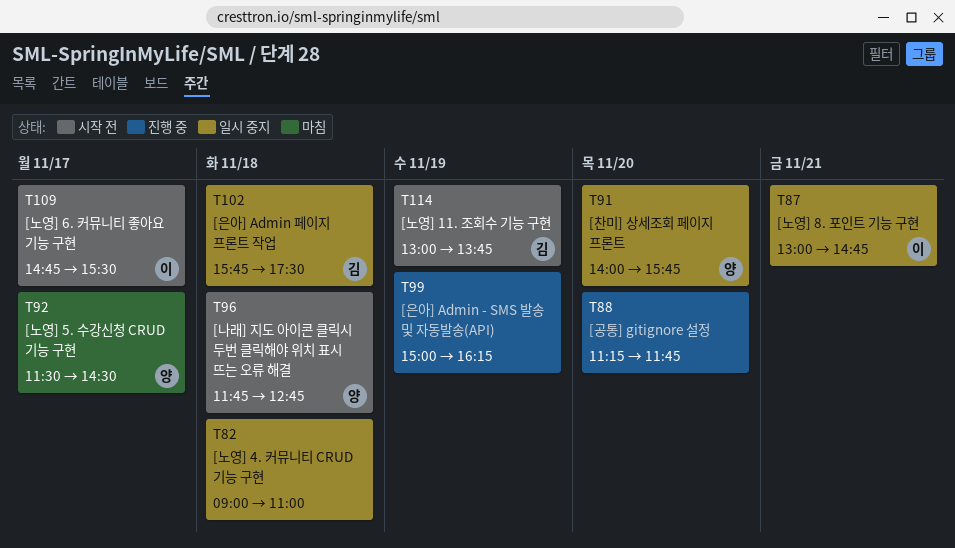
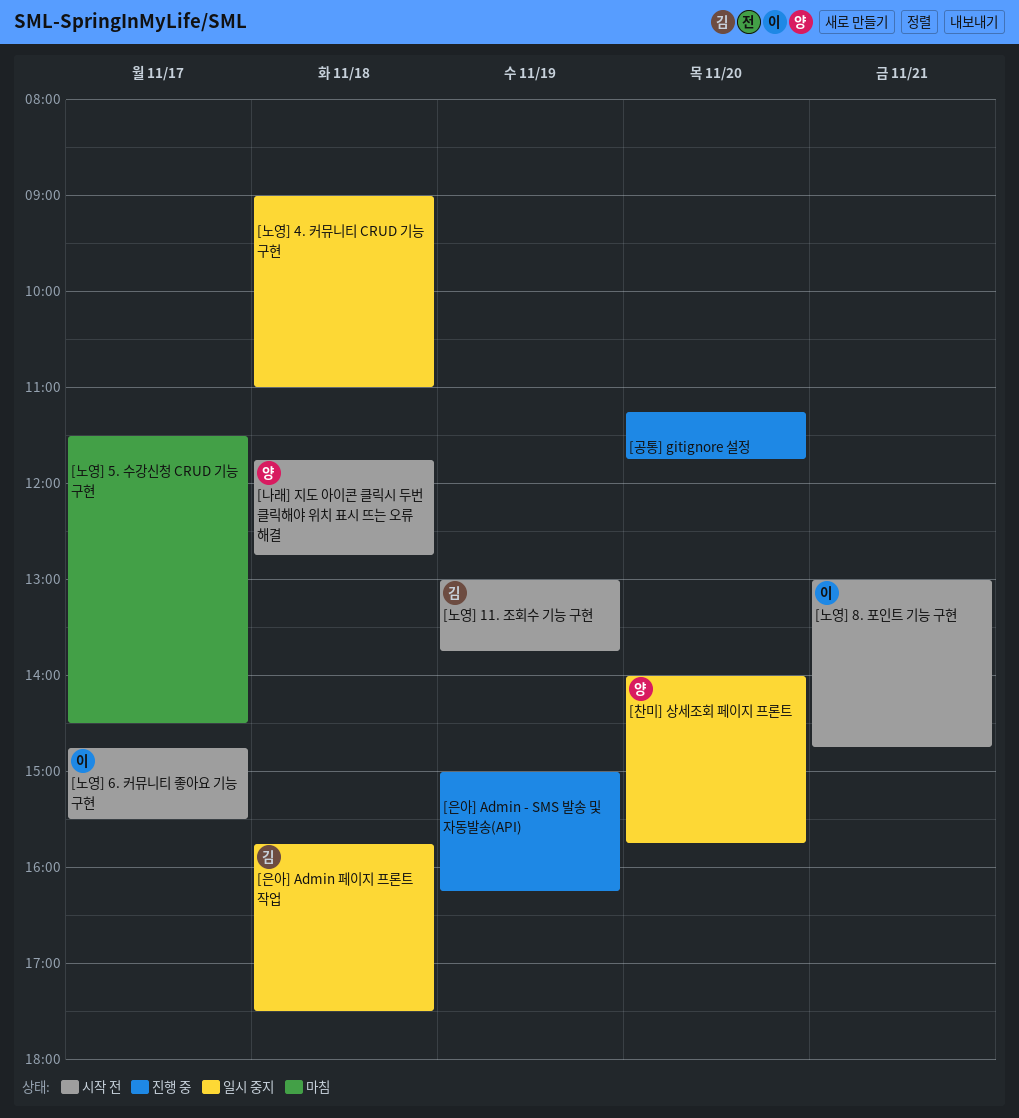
[노영] 5. 수강신청 CRUD 기능 구현, owner: 양 -> none
[노영] 8. 포인트 기능 구현, status: 일시 중지 -> 시작 전

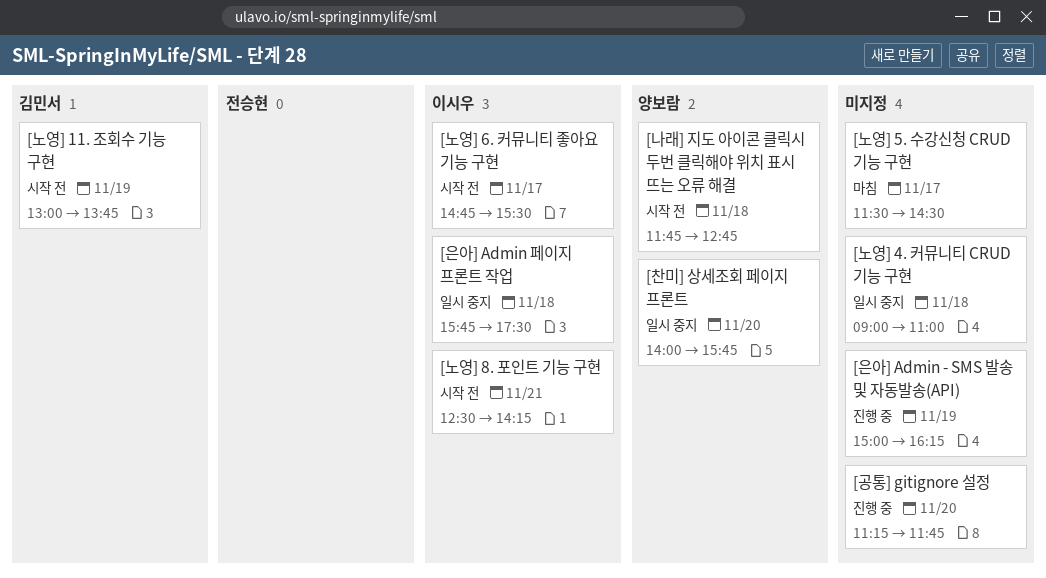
[노영] 8. 포인트 기능 구현, begins: 13:00 -> 12:30
[노영] 8. 포인트 기능 구현, ends: 14:45 -> 14:15
[은아] Admin 페이지 프론트 작업, owner: 김민서 -> 이시우

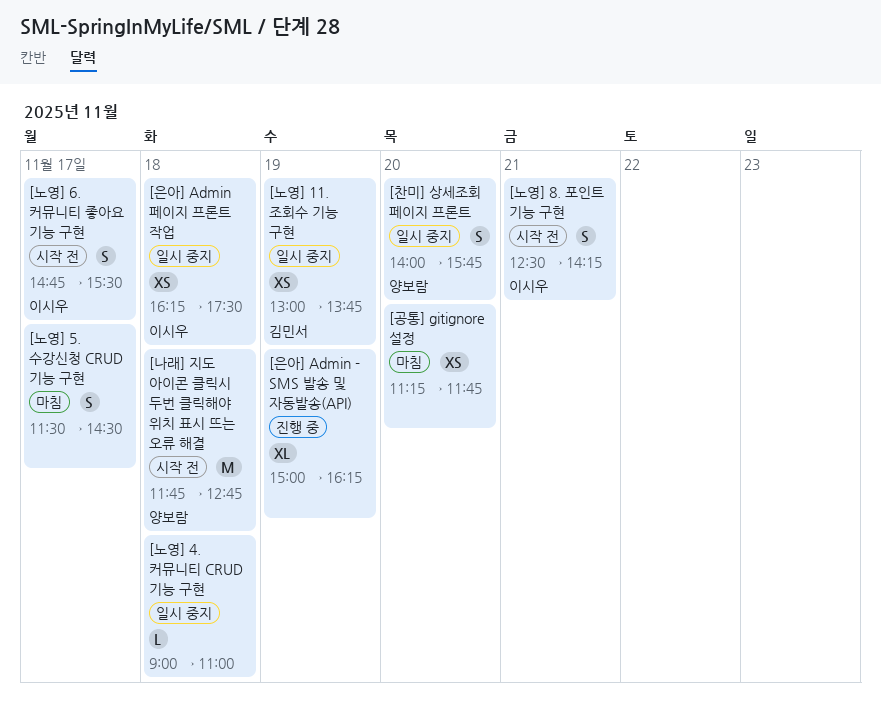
[공통] gitignore 설정, status: 진행 중 -> 마침
[노영] 11. 조회수 기능 구현, status: 시작 전 -> 일시 중지
[은아] Admin 페이지 프론트 작업, begins: 15:45 -> 16:15

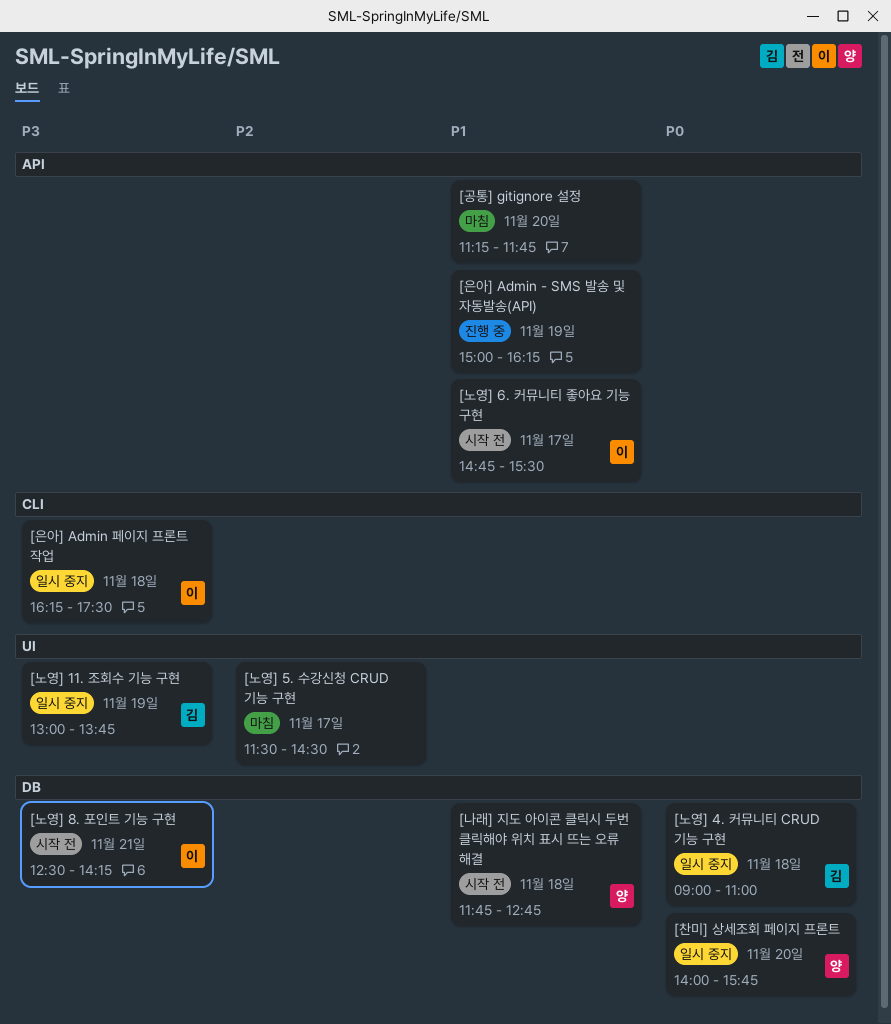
[노영] 4. 커뮤니티 CRUD 기능 구현, owner: none -> 김민서

